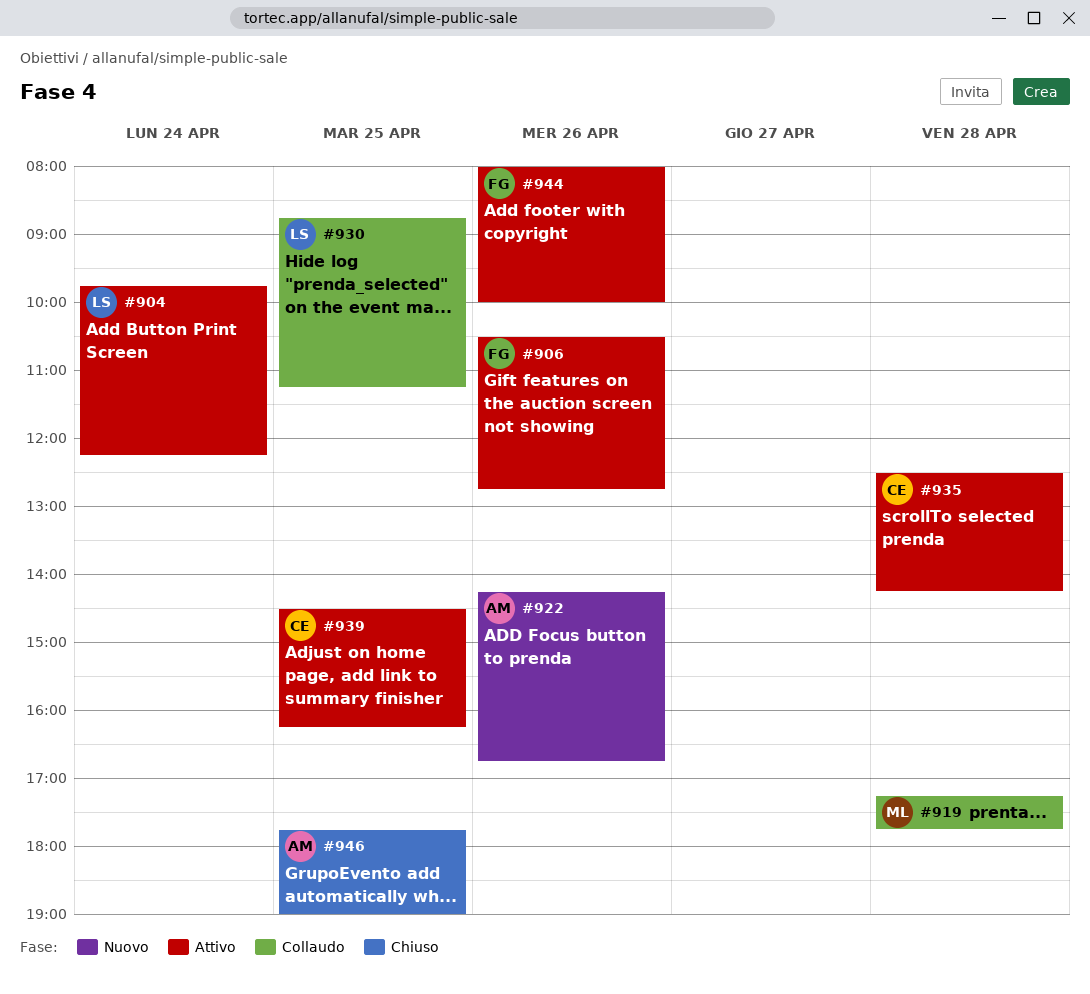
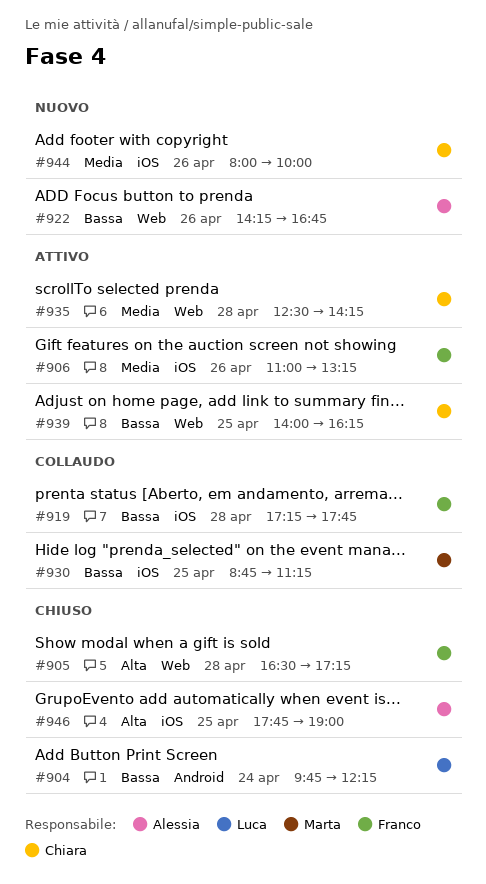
#904, status: Attivo -> Chiuso
#905: none -> present
#906, begins: 10:30 -> 11:00
#906, ends: 12:45 -> 13:15
#919, owner: Marta -> Franco
#930, owner: Luca -> Marta
#939, begins: 14:30 -> 14:00
#944, status: Attivo -> Nuovo
#944, owner: Franco -> Chiara

